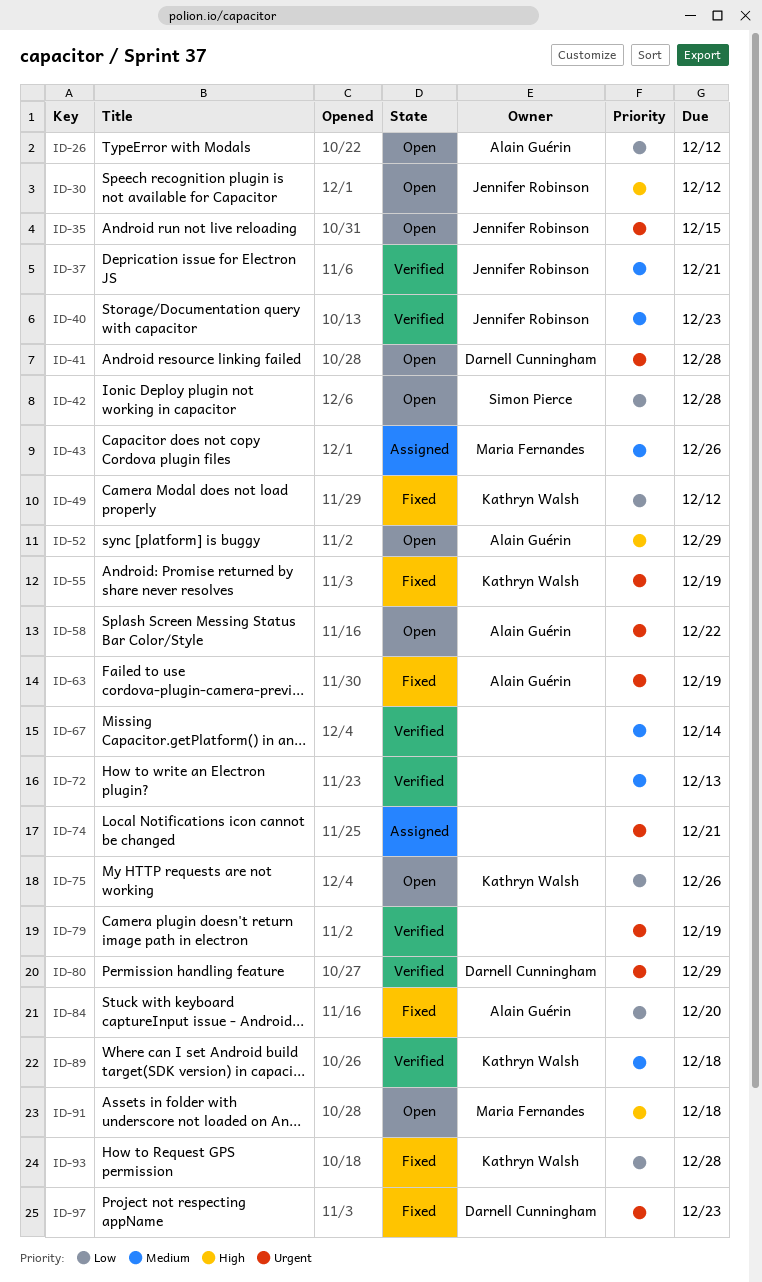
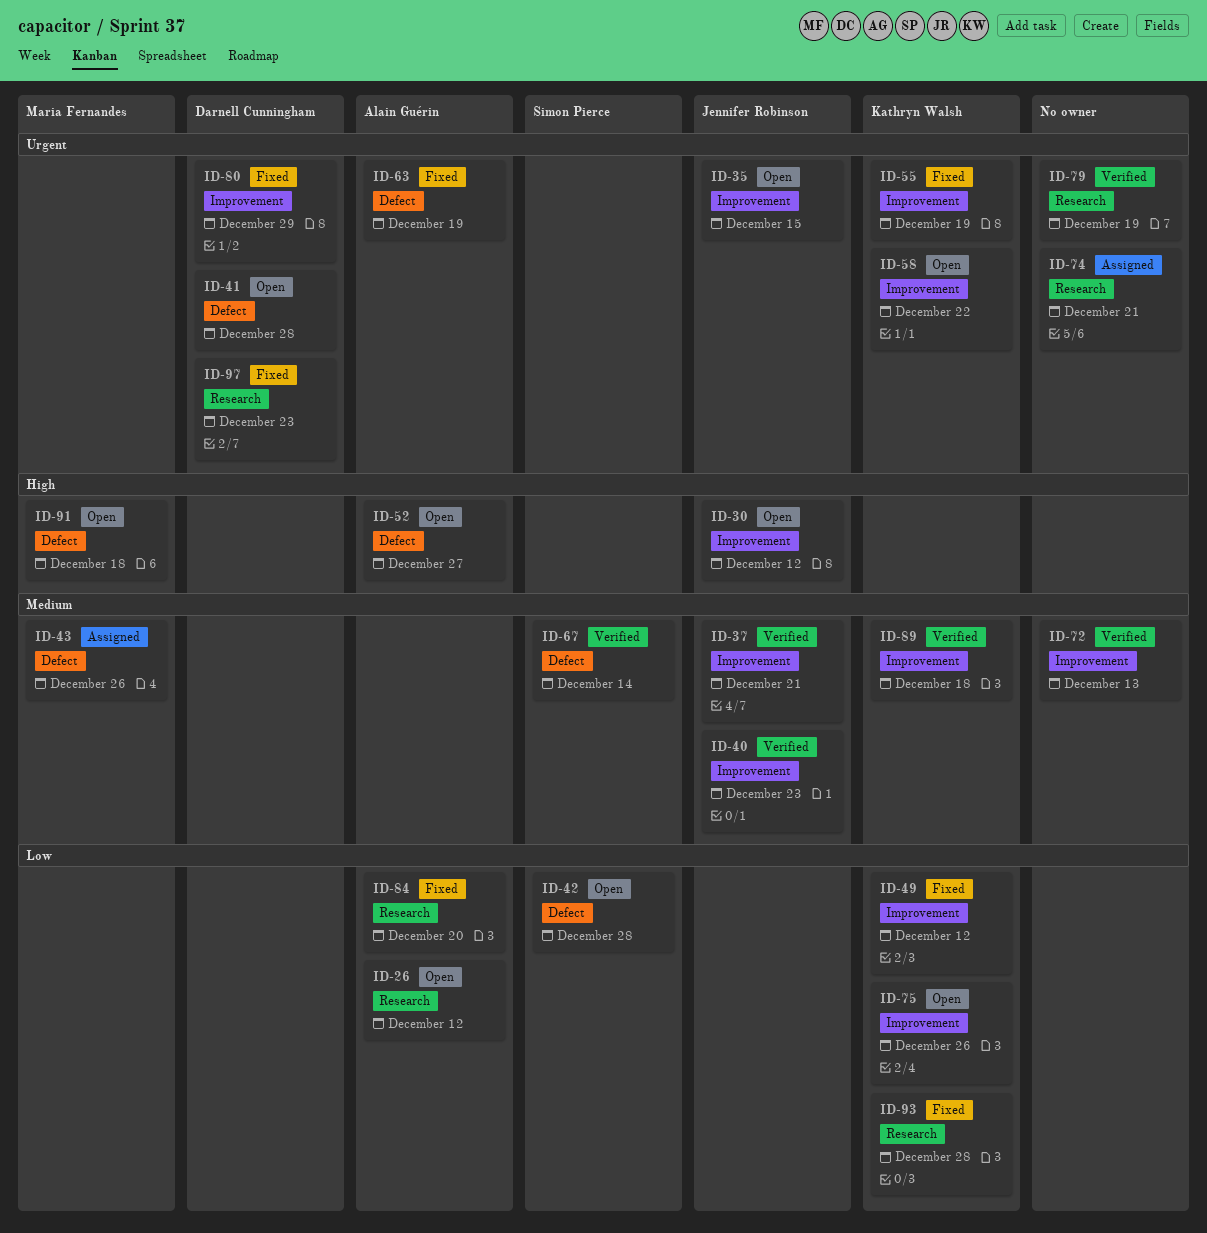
ID-52, due: Dec 29 -> Dec 27
ID-58, owner: Alain Guérin -> Kathryn Walsh
ID-67, owner: none -> Simon Pierce
ID-80, status: Verified -> Fixed

